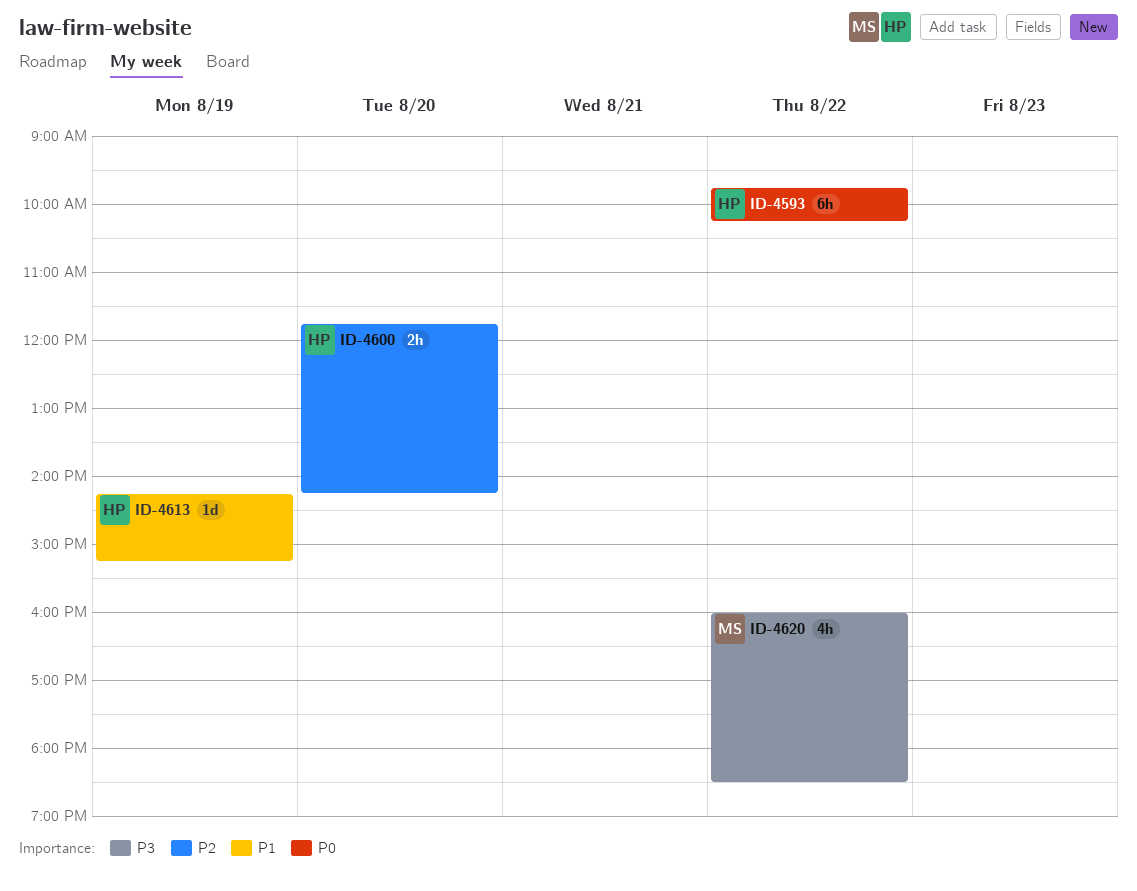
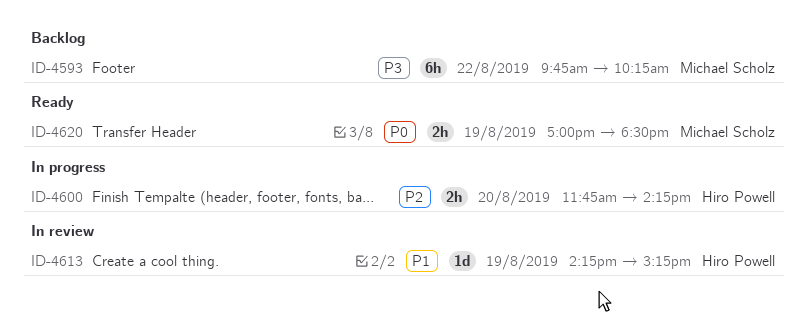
ID-4593, owner: Hiro Powell -> Michael Scholz
ID-4593, priority: P0 -> P3
ID-4620, priority: P3 -> P0
ID-4620, estimate: 4h -> 2h
ID-4620, day: Aug 22 -> Aug 19
ID-4620, begins: 16:00 -> 17:00

